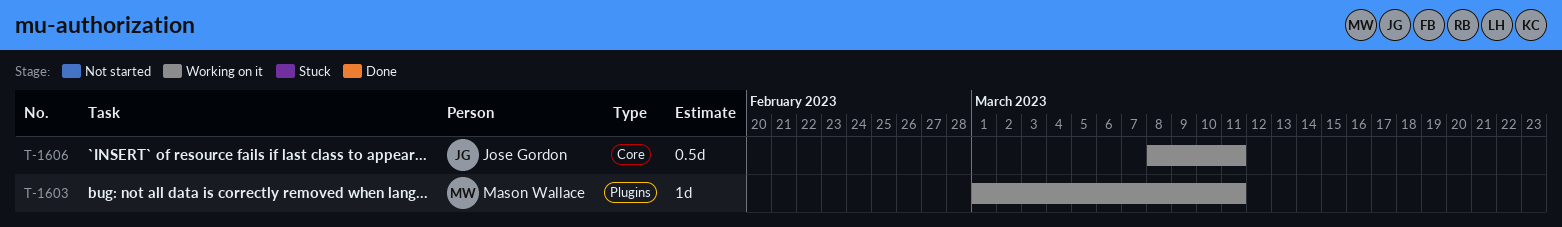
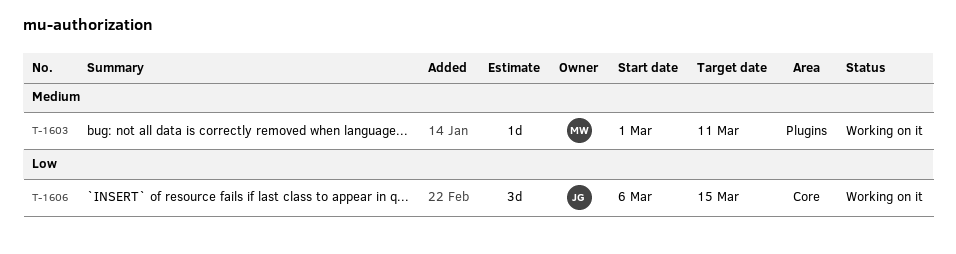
T-1606, estimate: 0.5d -> 3d
T-1606, start: Mar 8 -> Mar 6
T-1606, due: Mar 11 -> Mar 15

